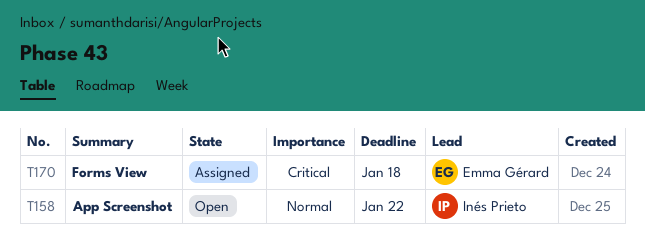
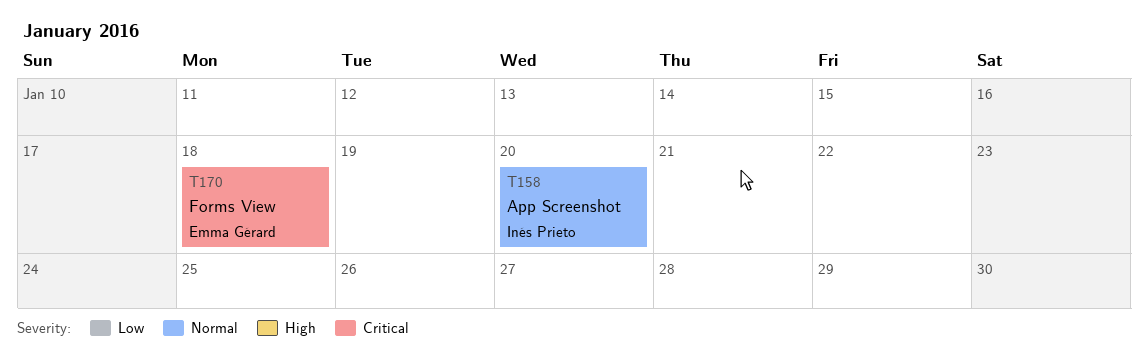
T158, due: Jan 22 -> Jan 20

